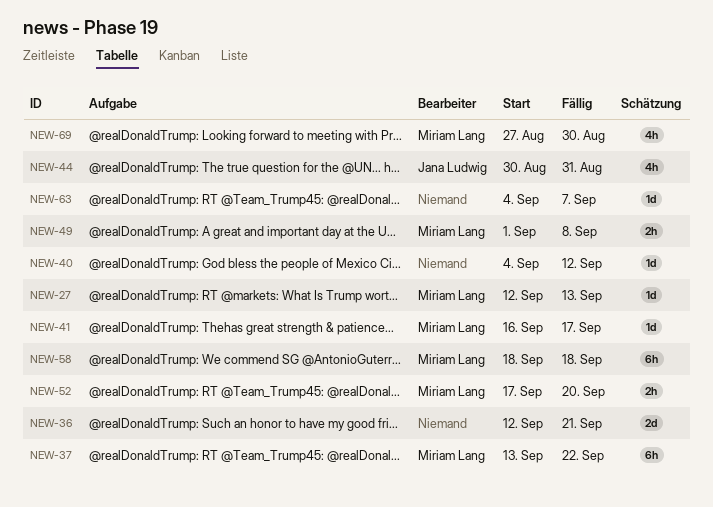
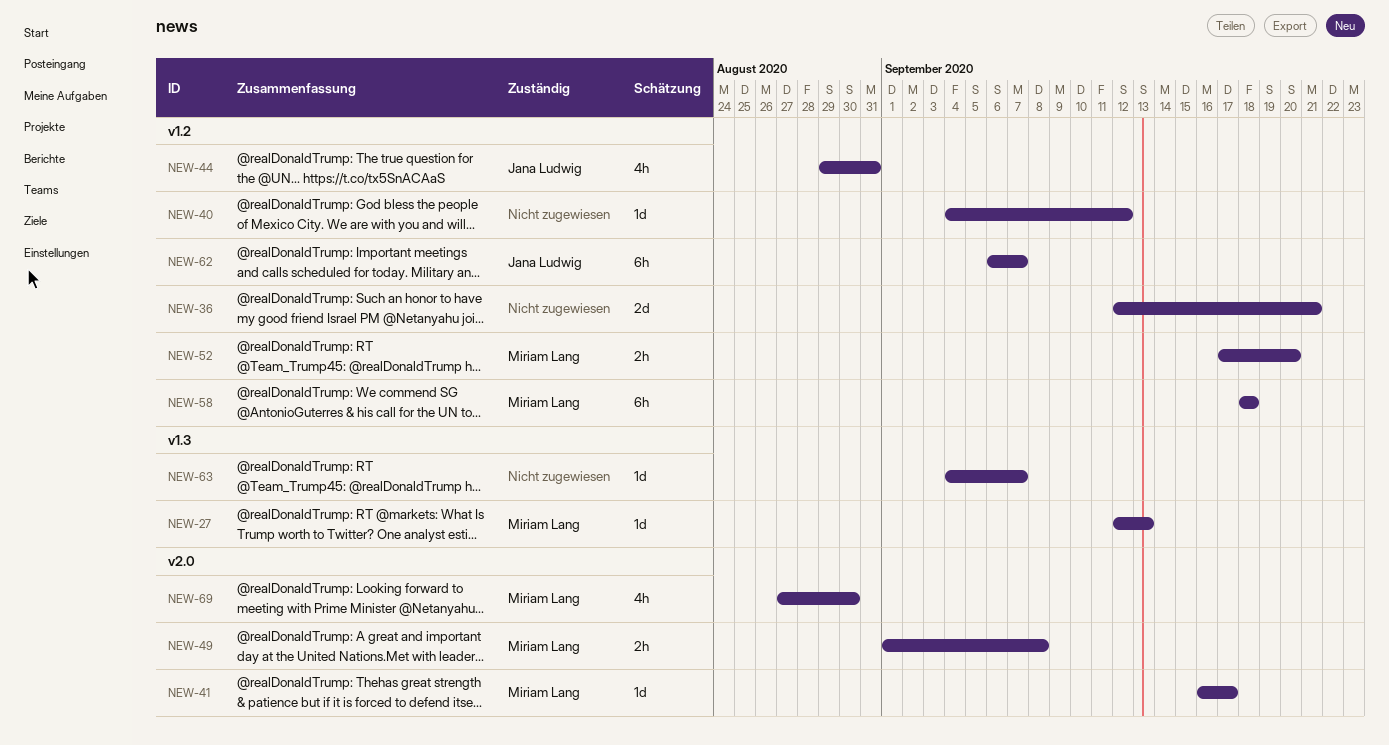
NEW-37: present -> none
NEW-44, start: Aug 30 -> Aug 29
NEW-62: none -> present

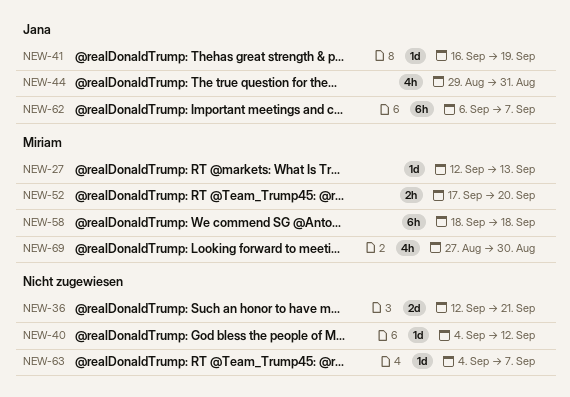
NEW-41, owner: Miriam Lang -> Jana Ludwig
NEW-41, due: Sep 17 -> Sep 19
NEW-49: present -> none

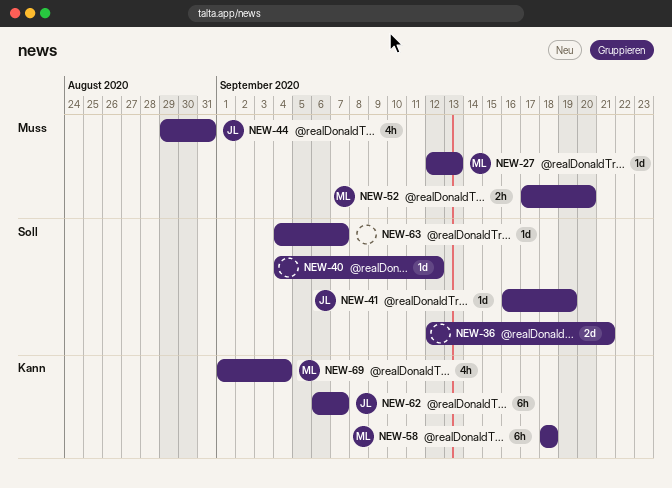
NEW-69, start: Aug 27 -> Sep 1
NEW-69, due: Aug 30 -> Sep 4

